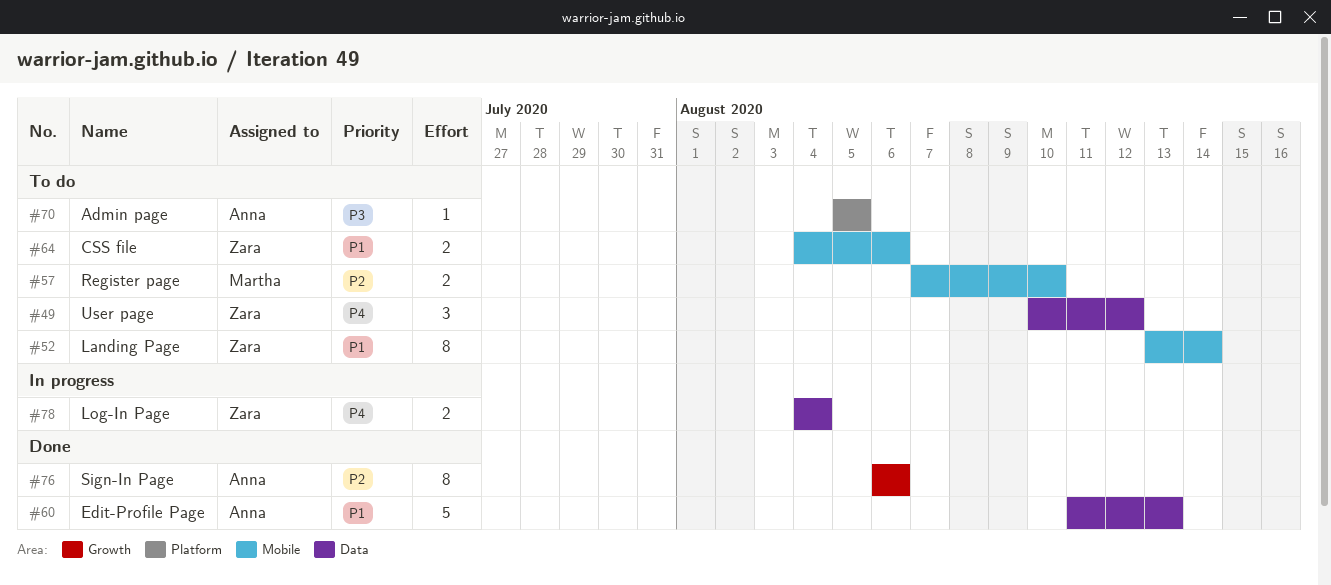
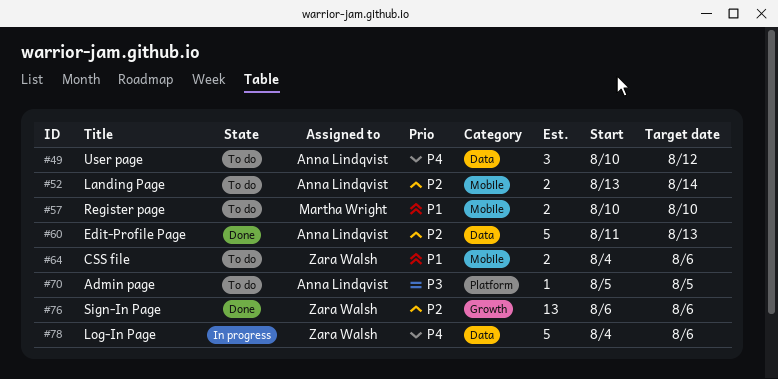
#49, owner: Zara Walsh -> Anna Lindqvist
#52, owner: Zara Walsh -> Anna Lindqvist
#52, priority: P1 -> P2
#52, estimate: 8 -> 2
#57, priority: P2 -> P1
#57, start: Aug 7 -> Aug 10
#60, priority: P1 -> P2
#76, owner: Anna Lindqvist -> Zara Walsh
#76, estimate: 8 -> 13
#78, estimate: 2 -> 5
#78, due: Aug 4 -> Aug 6

